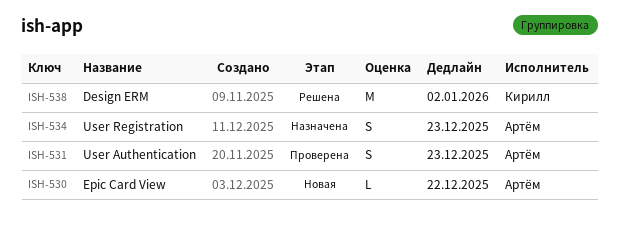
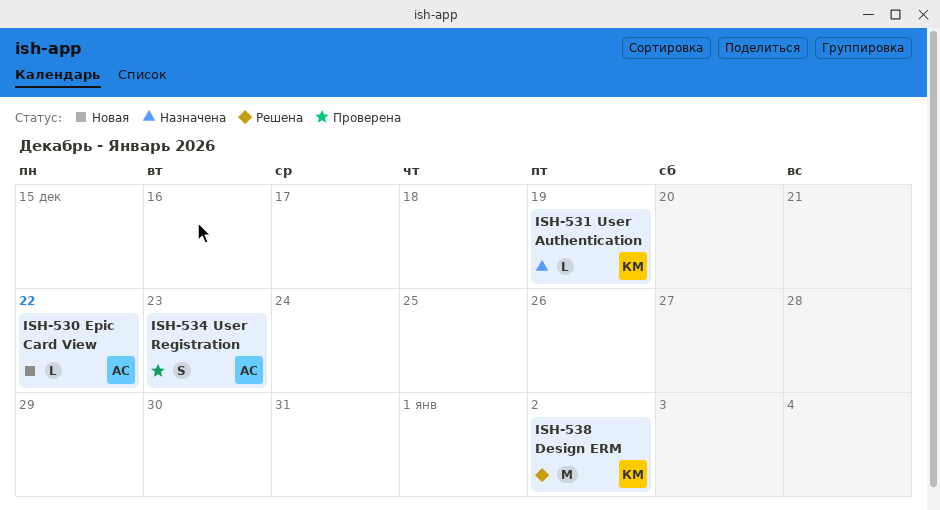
ISH-531, status: Проверена -> Назначена
ISH-531, owner: Артём -> Кирилл
ISH-531, estimate: S -> L
ISH-531, due: Dec 23 -> Dec 19
ISH-534, status: Назначена -> Проверена

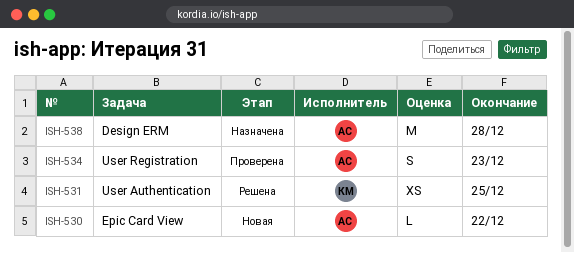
ISH-531, status: Назначена -> Решена
ISH-531, estimate: L -> XS
ISH-531, due: Dec 19 -> Dec 25
ISH-538, status: Решена -> Назначена
ISH-538, owner: КМ -> АС
ISH-538, due: Jan 2 -> Dec 28

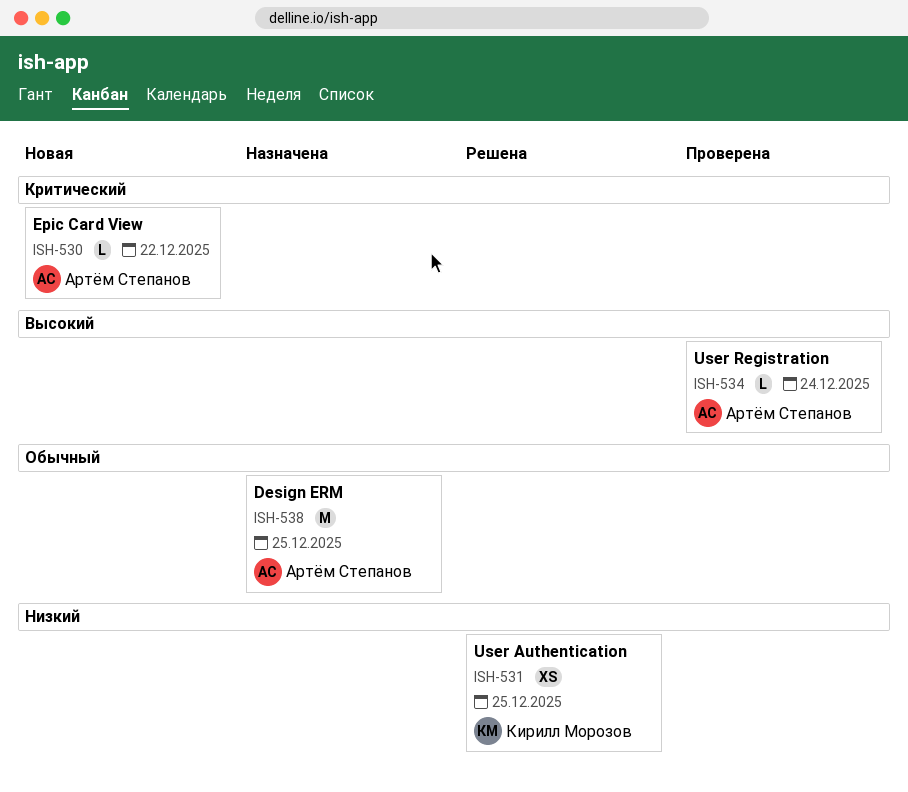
ISH-534, estimate: S -> L
ISH-534, due: Dec 23 -> Dec 24
ISH-538, due: Dec 28 -> Dec 25

